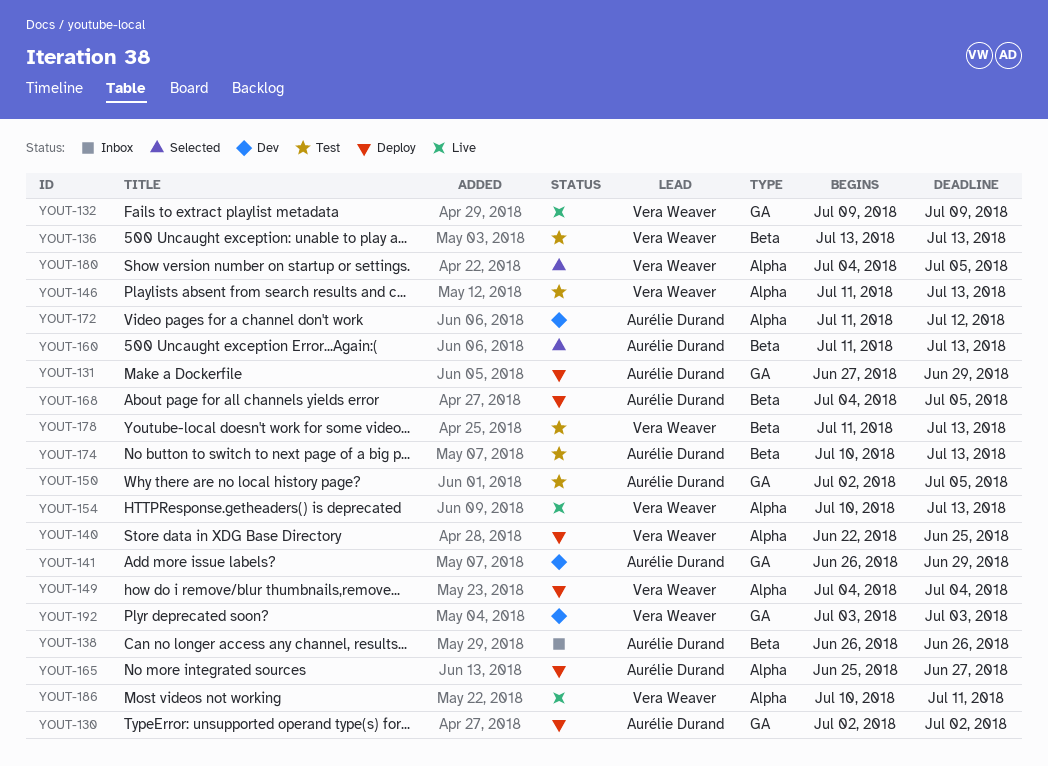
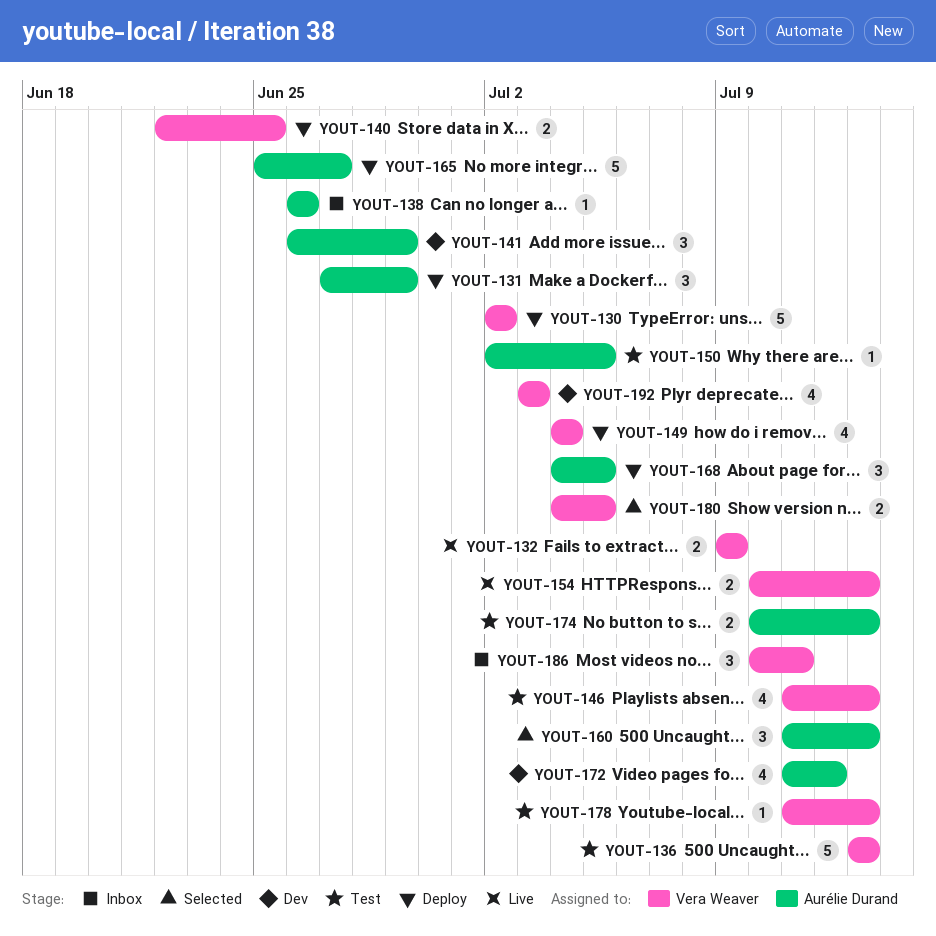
YOUT-130, owner: Aurélie Durand -> Vera Weaver
YOUT-186, status: Live -> Inbox

